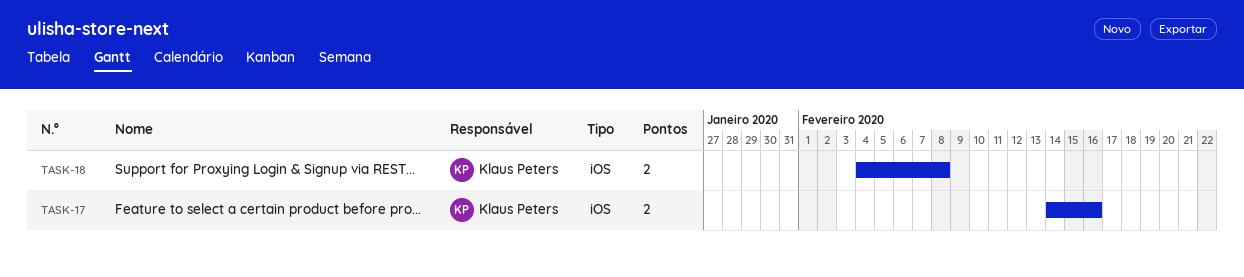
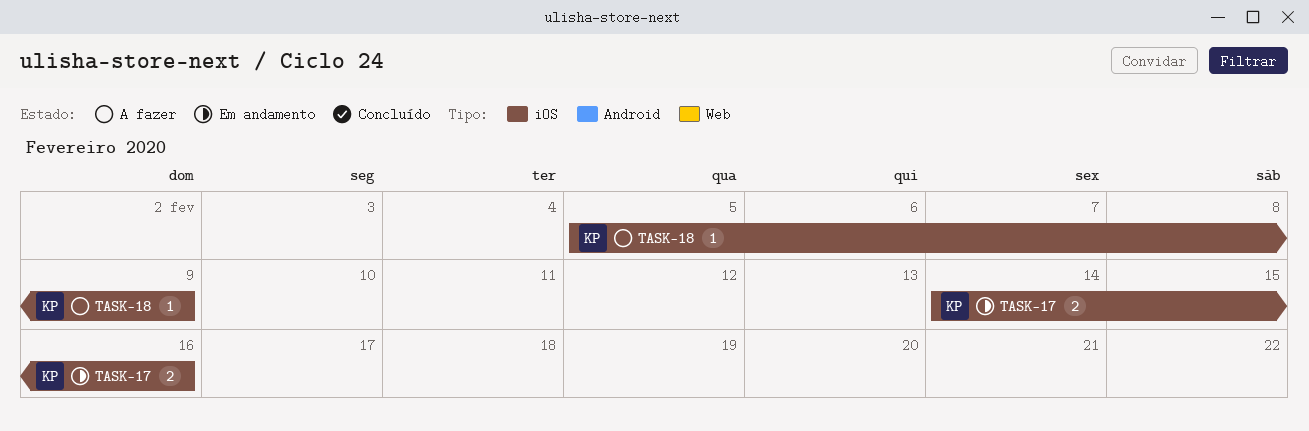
TASK-18, estimate: 2 -> 1
TASK-18, start: Feb 4 -> Feb 5
TASK-18, due: Feb 8 -> Feb 9

